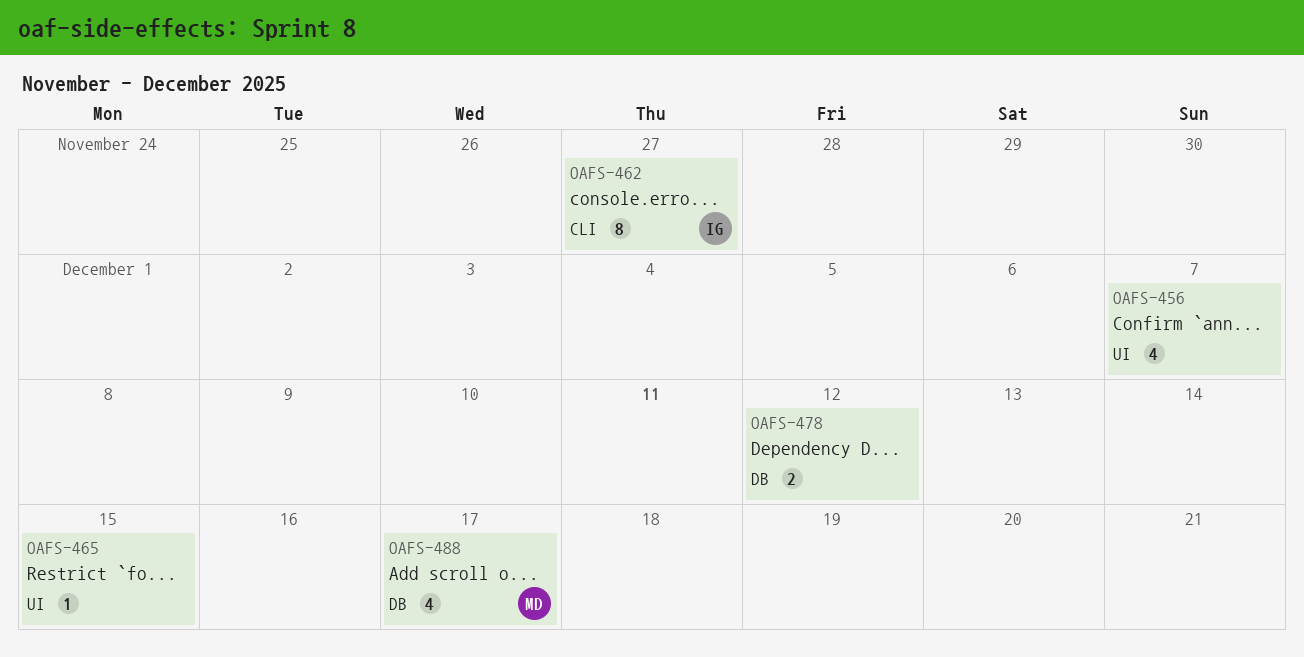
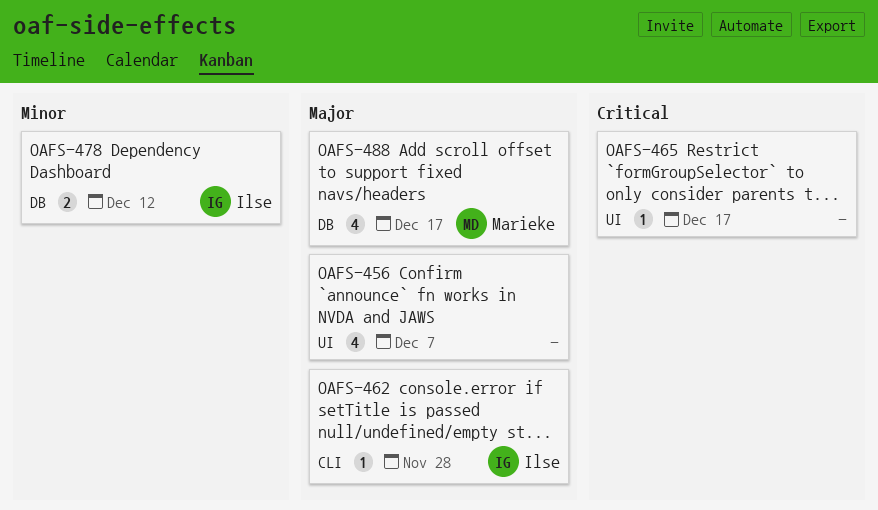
OAFS-462, estimate: 8 -> 1
OAFS-462, due: Nov 27 -> Nov 28
OAFS-465, due: Dec 15 -> Dec 17
OAFS-478, owner: none -> Ilse

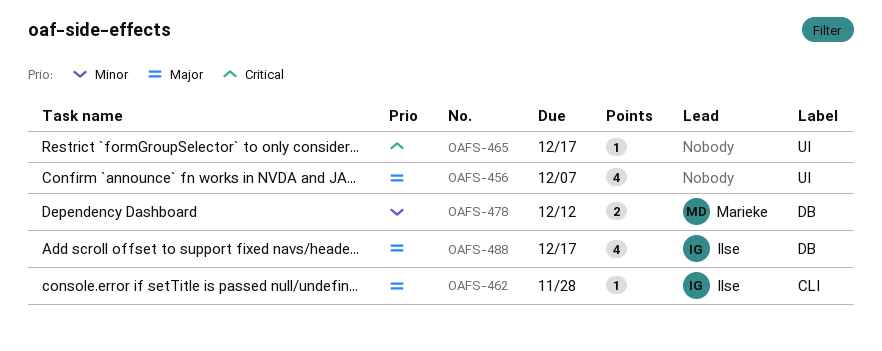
OAFS-478, owner: Ilse -> Marieke
OAFS-488, owner: Marieke -> Ilse

